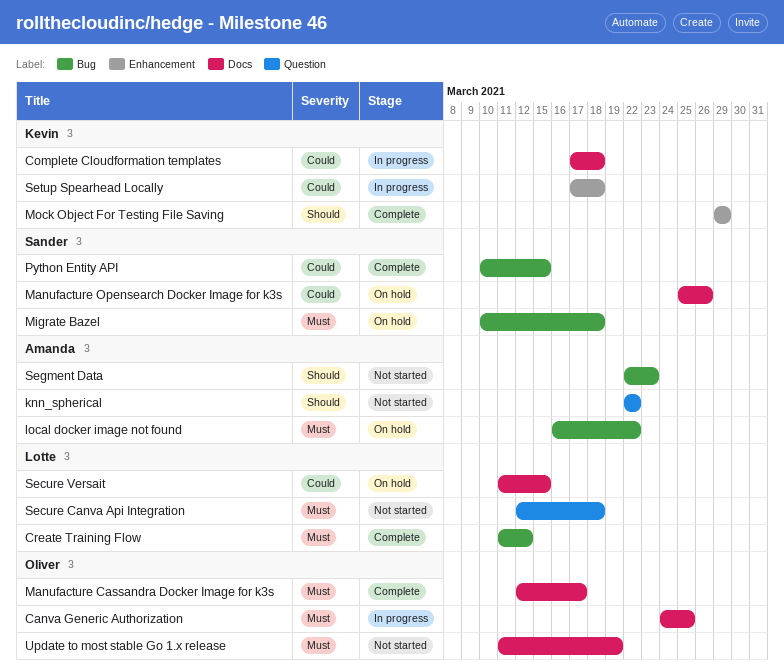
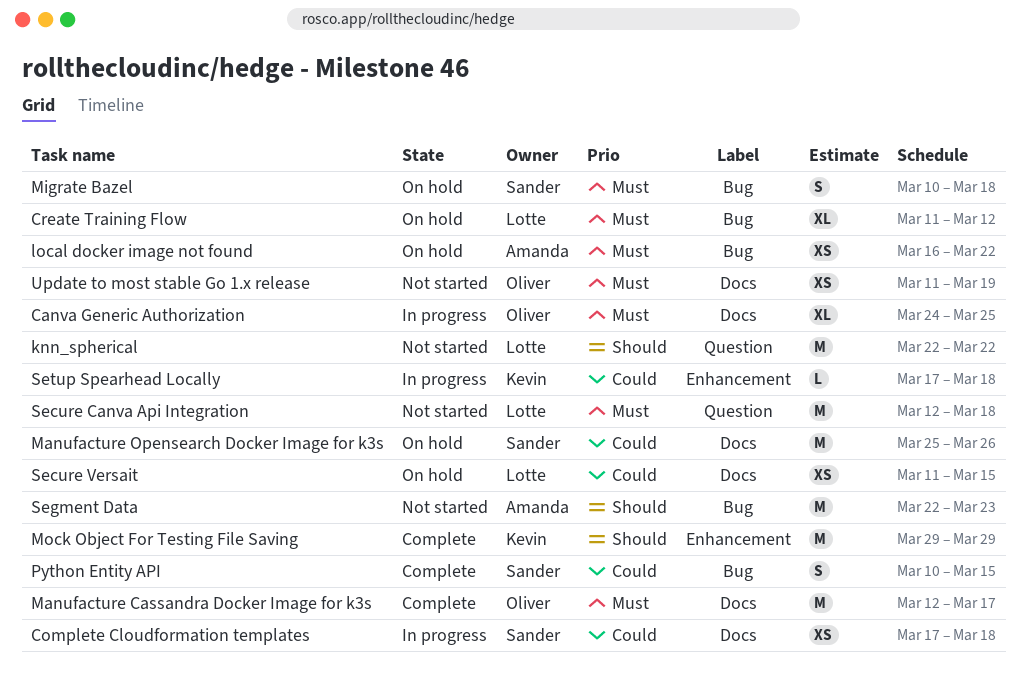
Complete Cloudformation templates, owner: Kevin -> Sander
Create Training Flow, status: Complete -> On hold
knn_spherical, owner: Amanda -> Lotte

